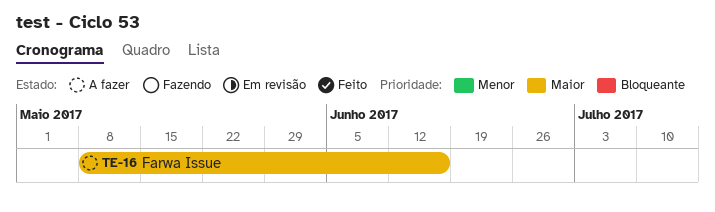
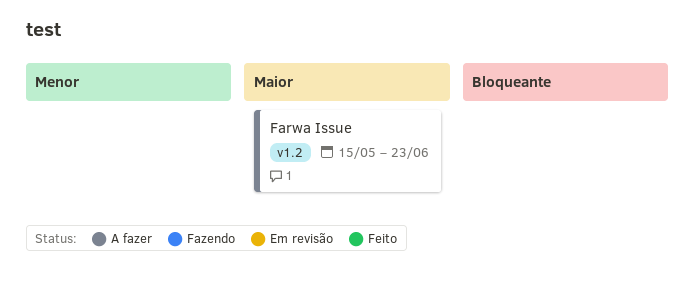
Farwa Issue, start: May 8 -> May 15
Farwa Issue, due: Jun 16 -> Jun 23

